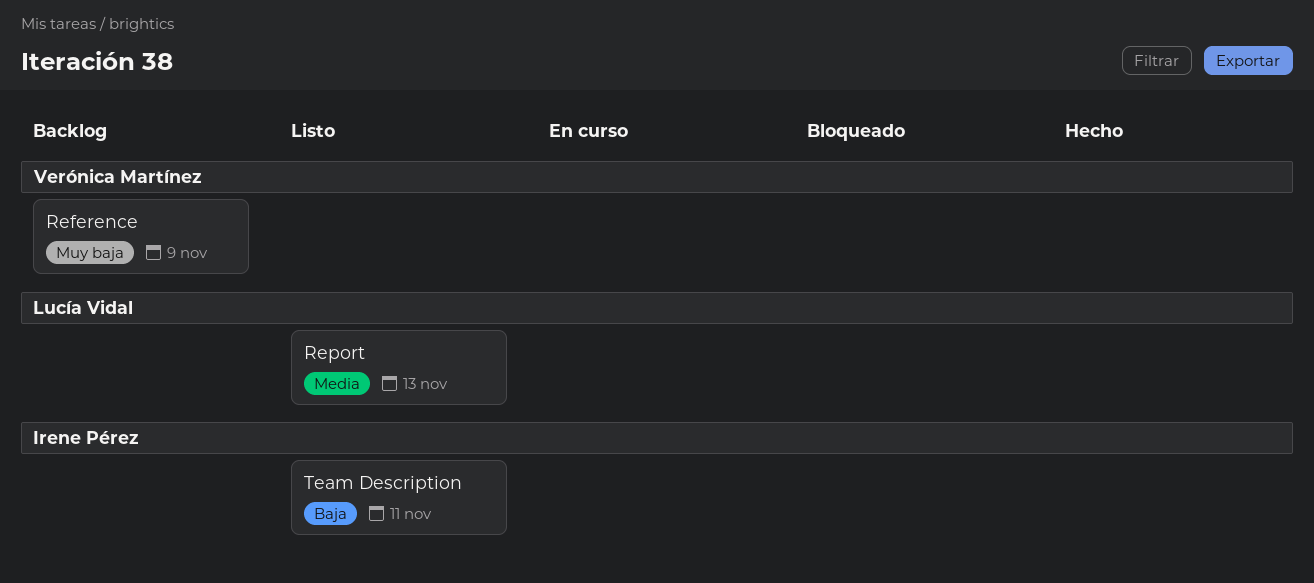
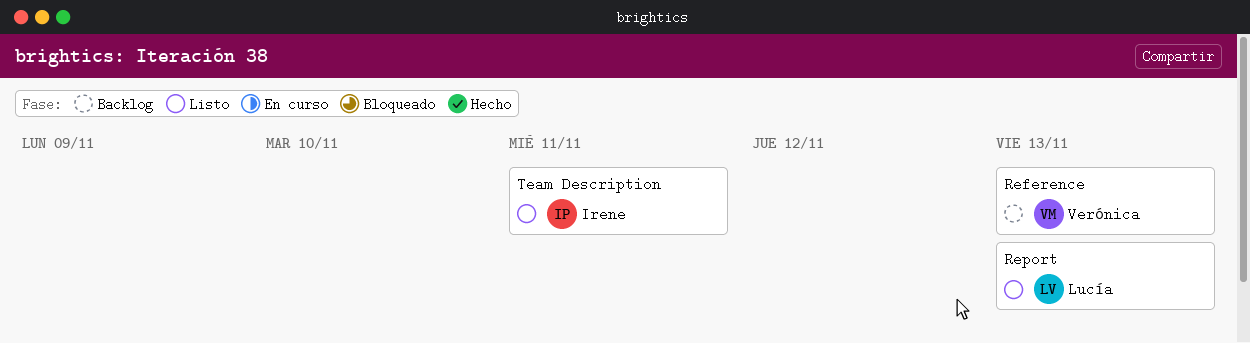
Reference, due: Nov 9 -> Nov 13

